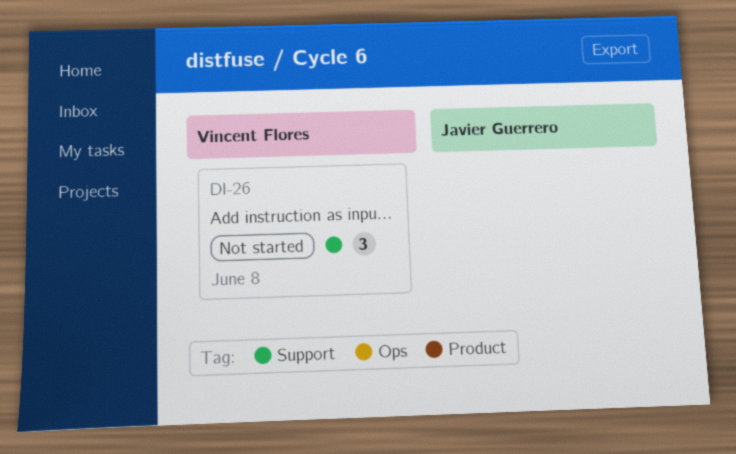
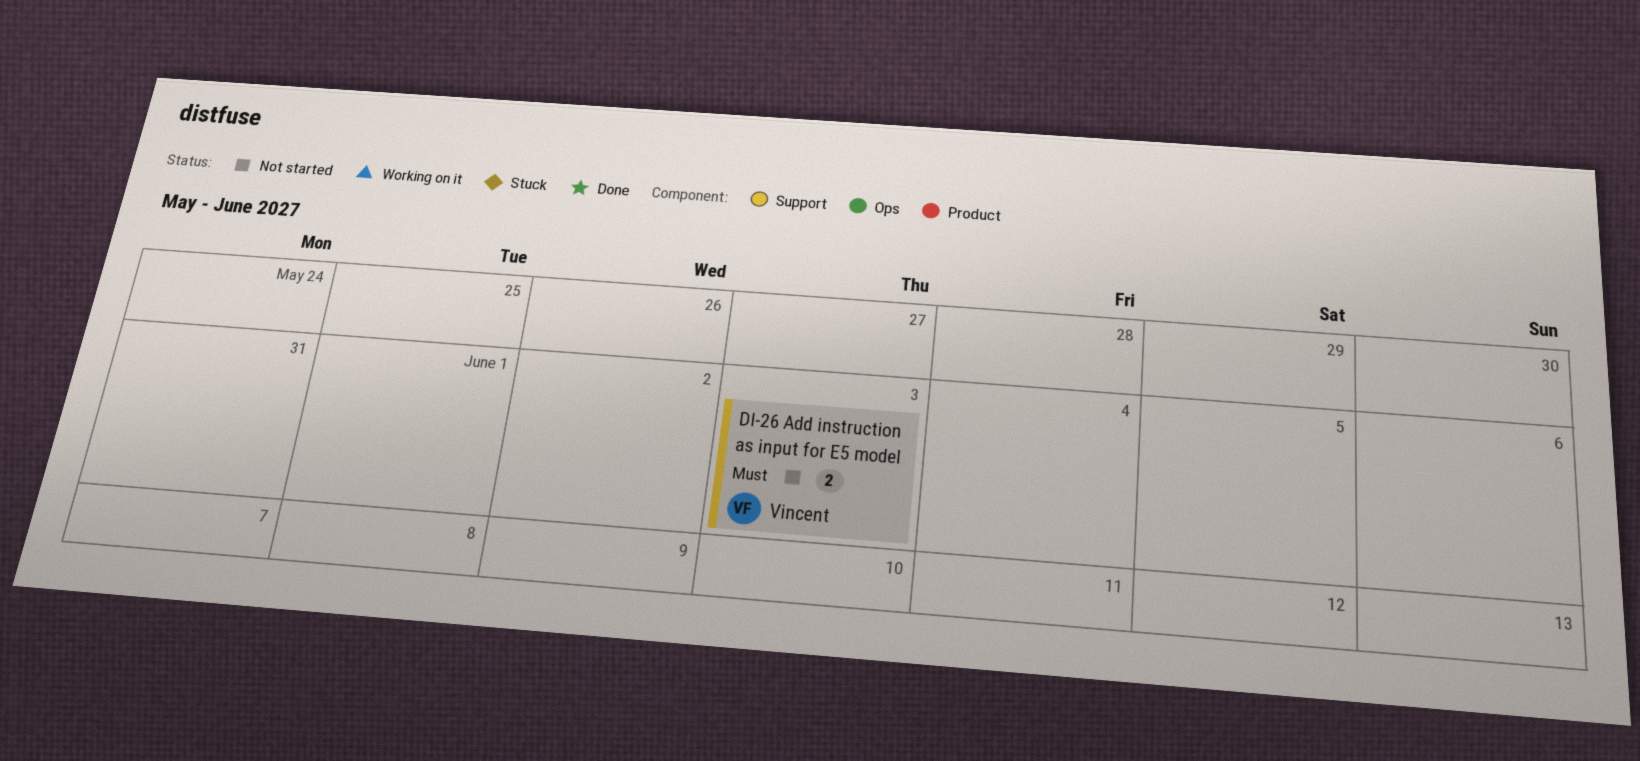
DI-26, estimate: 3 -> 2
DI-26, due: Jun 8 -> Jun 3

